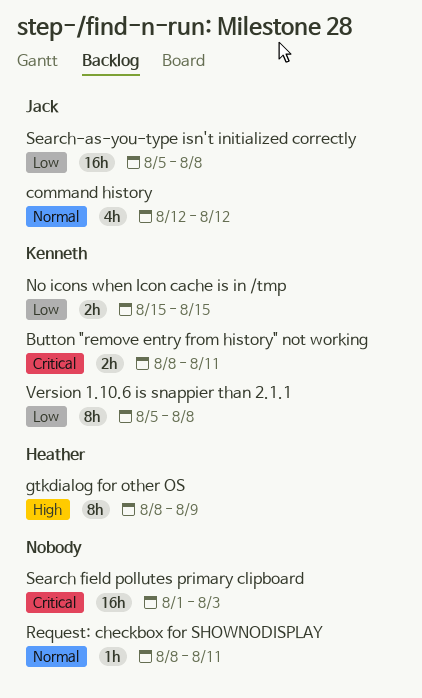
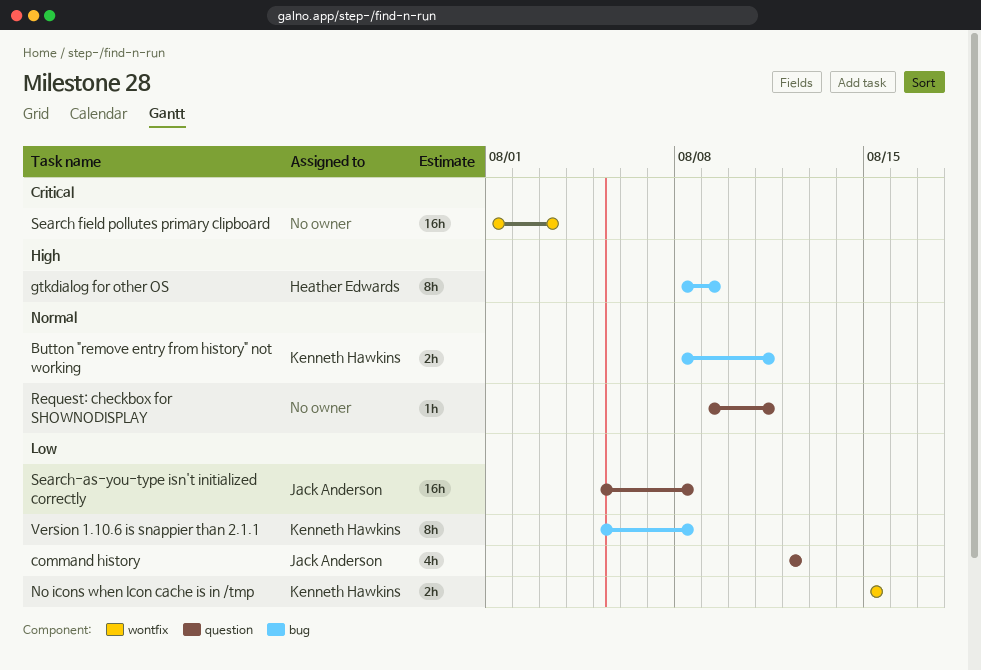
Button "remove entry from history" not working, priority: Critical -> Normal
command history, priority: Normal -> Low
Request: checkbox for SHOWNODISPLAY, start: Aug 8 -> Aug 9

